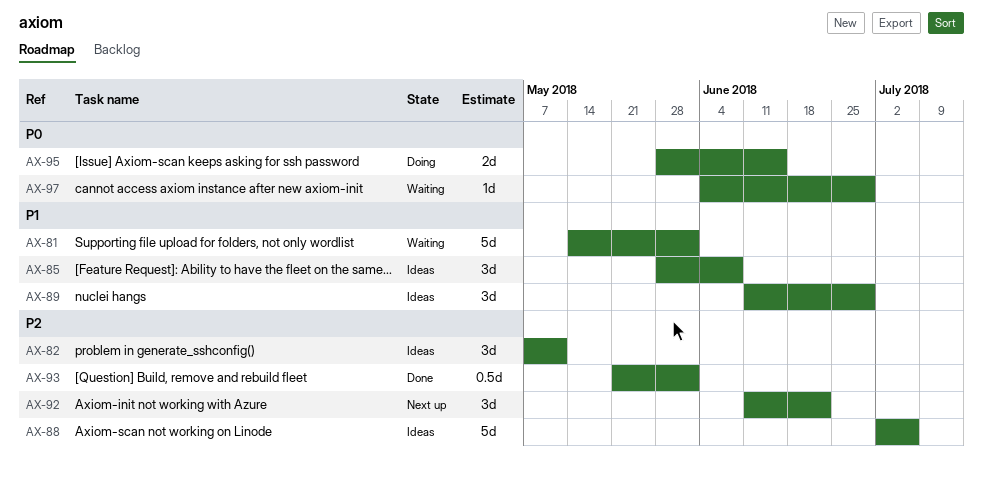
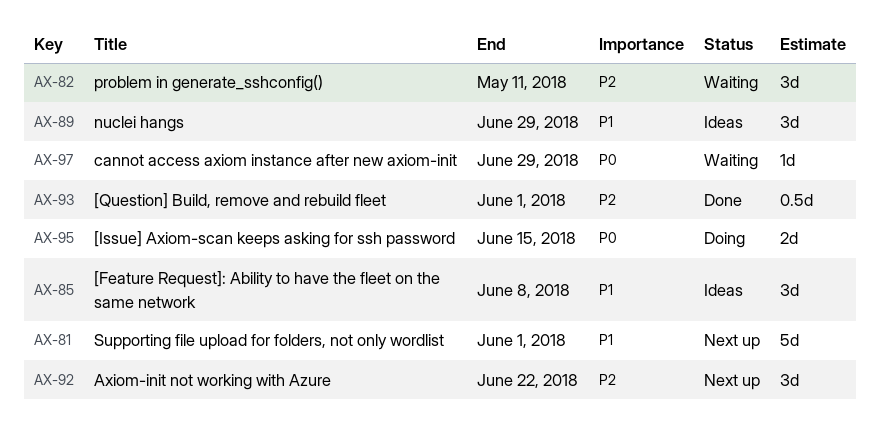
AX-81, status: Waiting -> Next up
AX-82, status: Ideas -> Waiting
AX-88: present -> none

